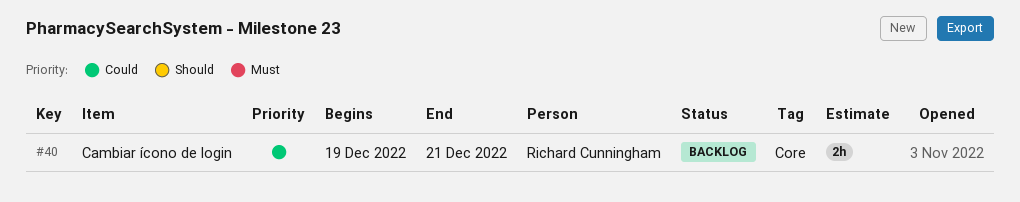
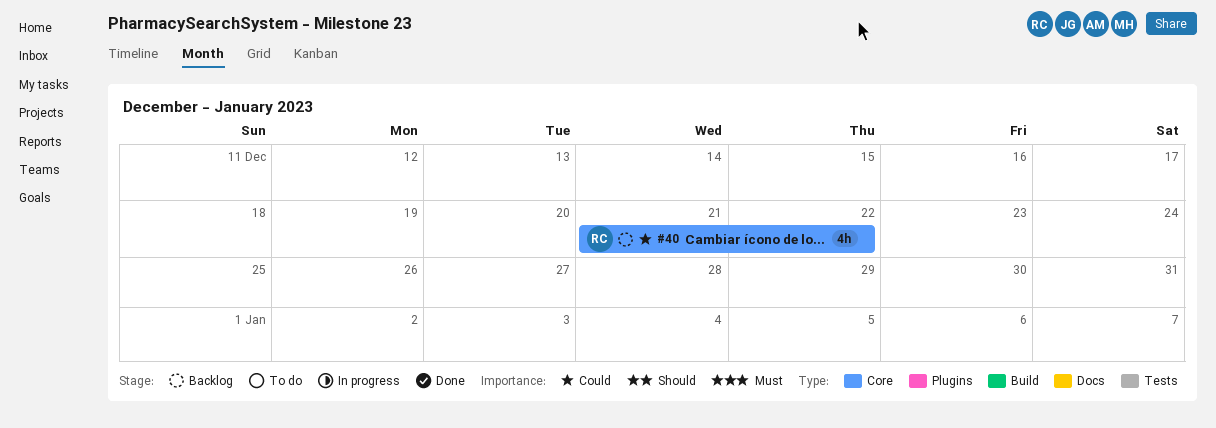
#40, estimate: 2h -> 4h
#40, start: Dec 19 -> Dec 21
#40, due: Dec 21 -> Dec 22

